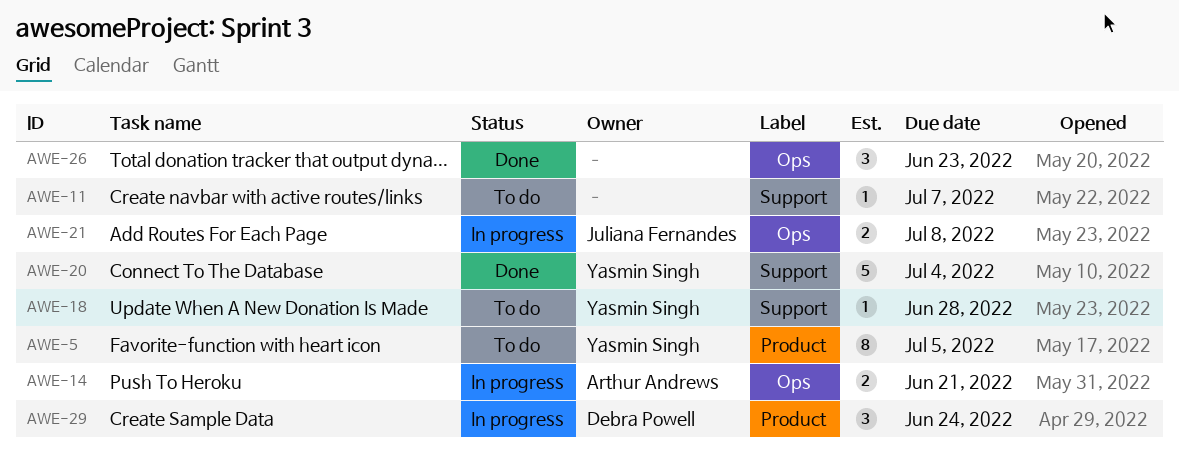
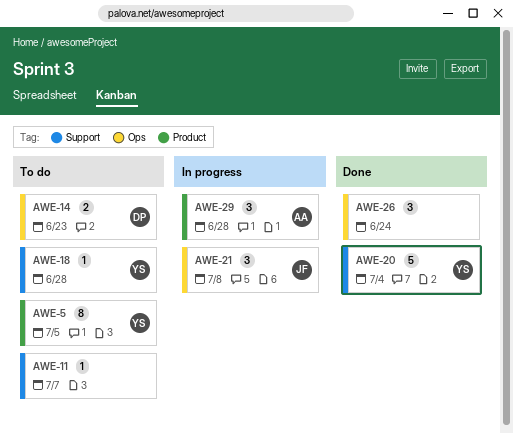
AWE-14, status: In progress -> To do
AWE-14, owner: Arthur Andrews -> Debra Powell
AWE-14, due: Jun 21 -> Jun 23
AWE-21, estimate: 2 -> 3
AWE-26, due: Jun 23 -> Jun 24
AWE-29, owner: Debra Powell -> Arthur Andrews
AWE-29, due: Jun 24 -> Jun 28

